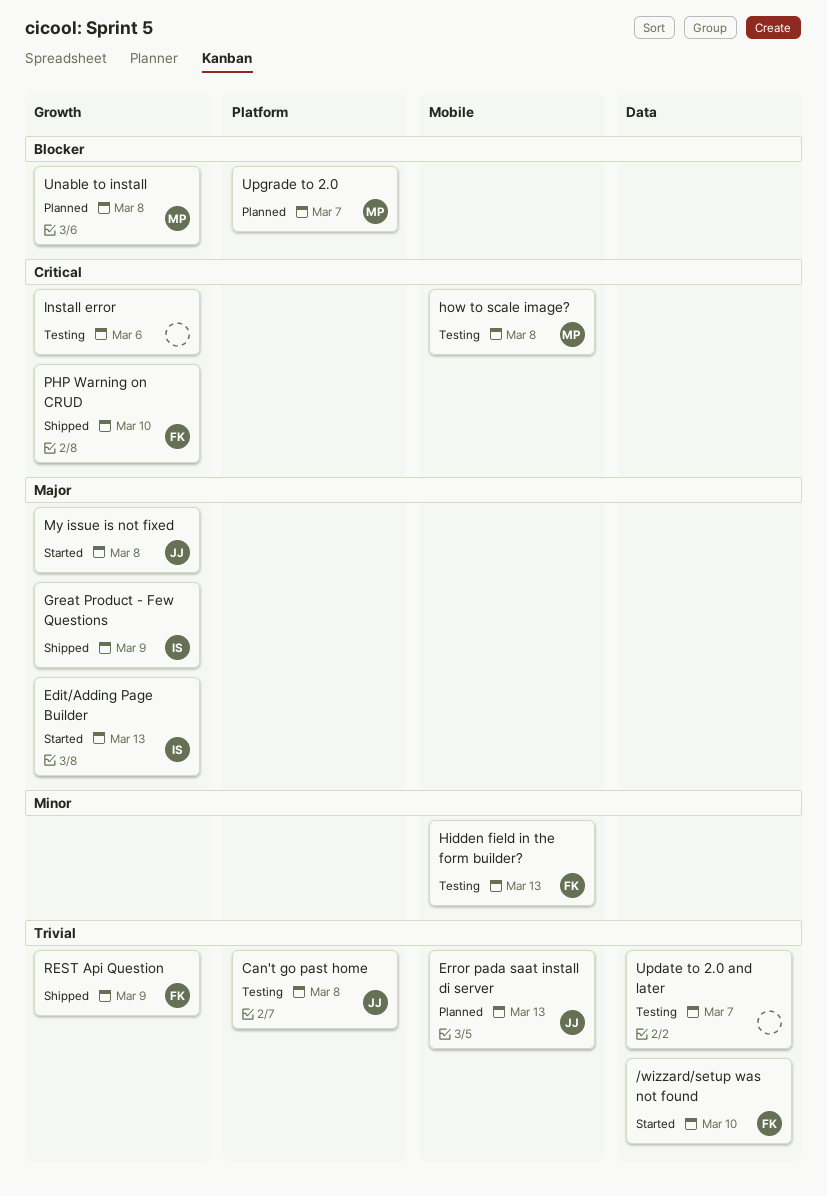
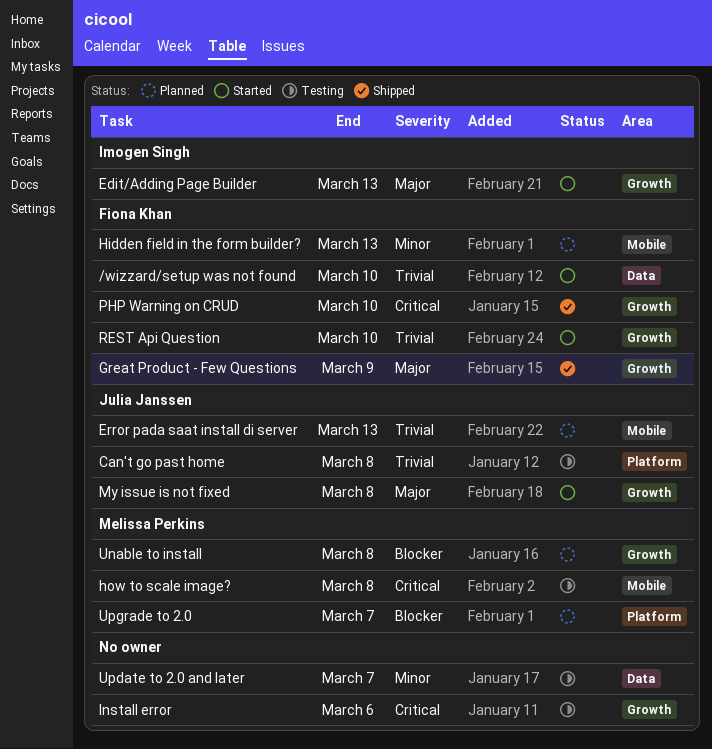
Great Product - Few Questions, owner: Imogen Singh -> Fiona Khan
Hidden field in the form builder?, status: Testing -> Planned
REST Api Question, status: Shipped -> Started
REST Api Question, due: Mar 9 -> Mar 10
Update to 2.0 and later, priority: Trivial -> Minor

